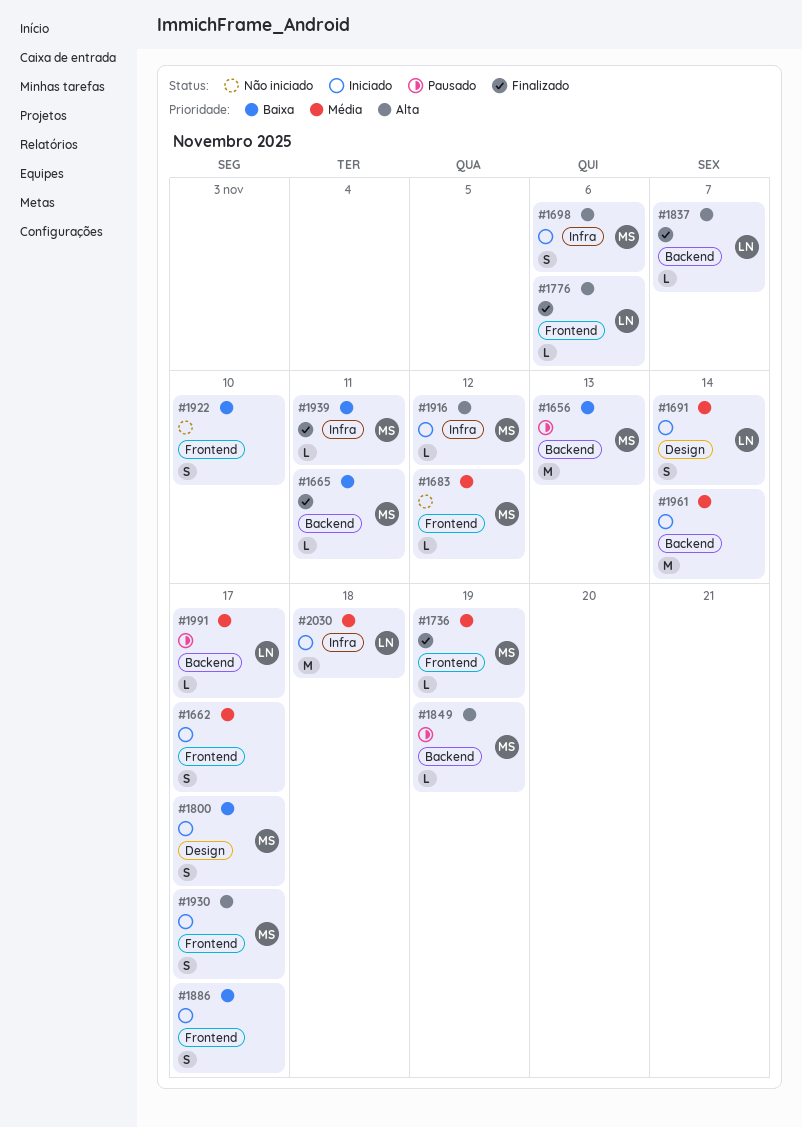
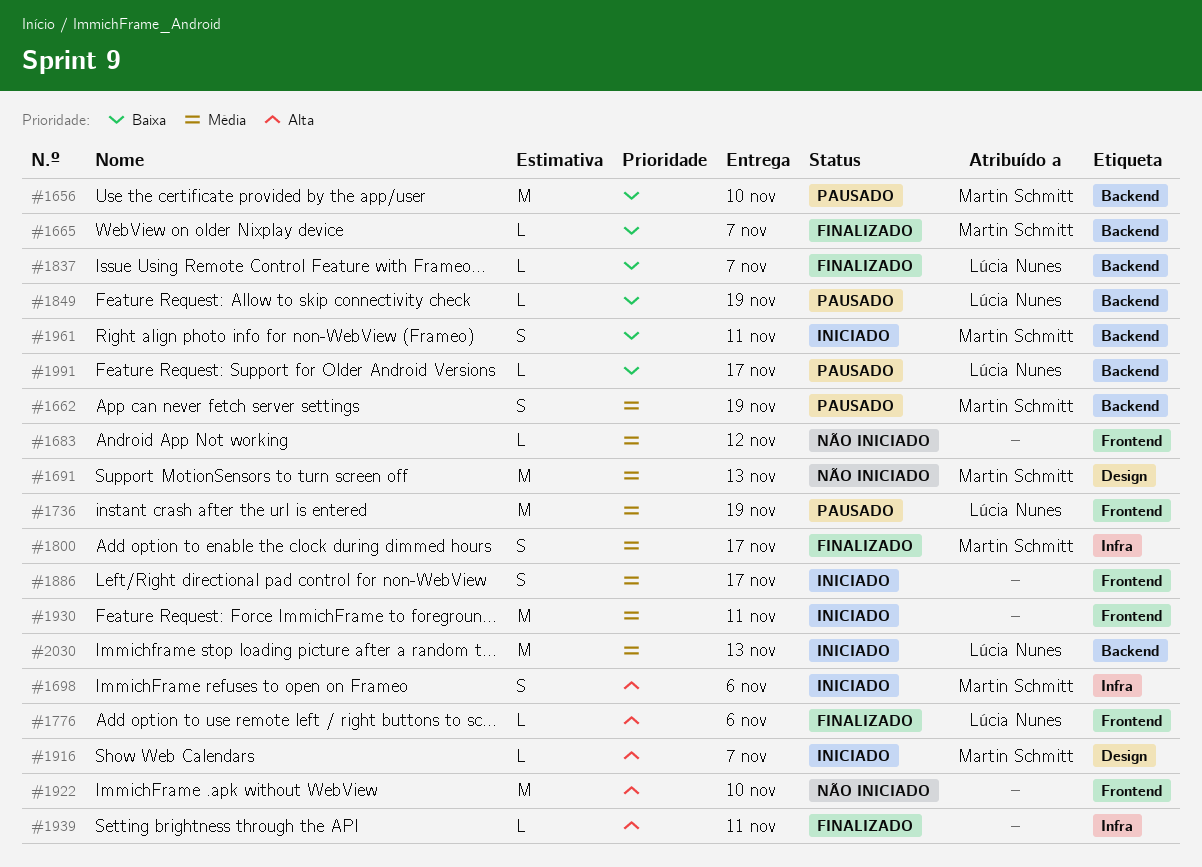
#1656, due: Nov 13 -> Nov 10
#1662, status: Iniciado -> Pausado
#1662, owner: none -> Martin Schmitt
#1662, label: Frontend -> Backend
#1662, due: Nov 17 -> Nov 19
#1665, due: Nov 11 -> Nov 7
#1683, owner: Martin Schmitt -> none
#1691, status: Iniciado -> Não iniciado
#1691, owner: Lúcia Nunes -> Martin Schmitt
#1691, estimate: S -> M
#1691, due: Nov 14 -> Nov 13
#1736, status: Finalizado -> Pausado
#1736, owner: Martin Schmitt -> Lúcia Nunes
#1736, estimate: L -> M
#1800, status: Iniciado -> Finalizado
#1800, priority: Baixa -> Média
#1800, label: Design -> Infra
#1837, priority: Alta -> Baixa
#1849, owner: Martin Schmitt -> Lúcia Nunes
#1849, priority: Alta -> Baixa
#1886, priority: Baixa -> Média
#1916, label: Infra -> Design
#1916, due: Nov 12 -> Nov 7
#1922, priority: Baixa -> Alta
#1922, estimate: S -> M
#1930, owner: Martin Schmitt -> none
#1930, priority: Alta -> Média
#1930, estimate: S -> M
#1930, due: Nov 17 -> Nov 11
#1939, owner: Martin Schmitt -> none
#1939, priority: Baixa -> Alta
#1961, owner: none -> Martin Schmitt
#1961, priority: Média -> Baixa
#1961, estimate: M -> S
#1961, due: Nov 14 -> Nov 11
#1991, priority: Média -> Baixa
#2030, label: Infra -> Backend
#2030, due: Nov 18 -> Nov 13

